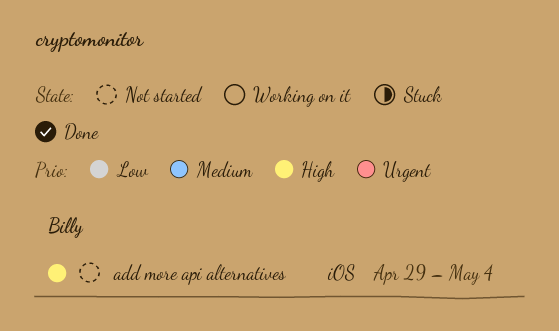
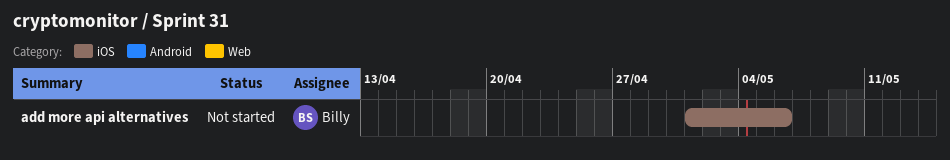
add more api alternatives, start: Apr 29 -> May 1
add more api alternatives, due: May 4 -> May 6

